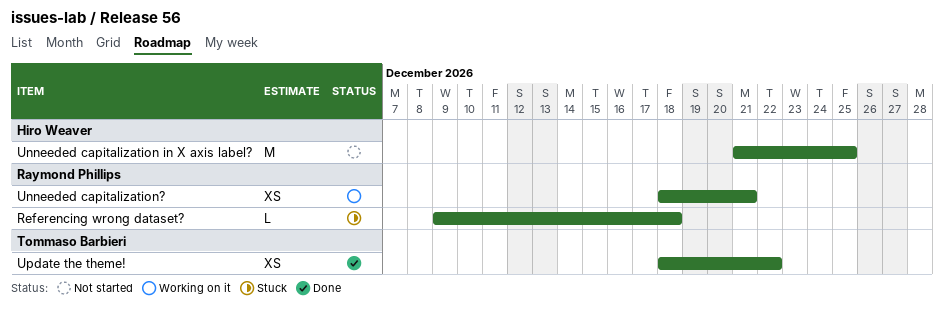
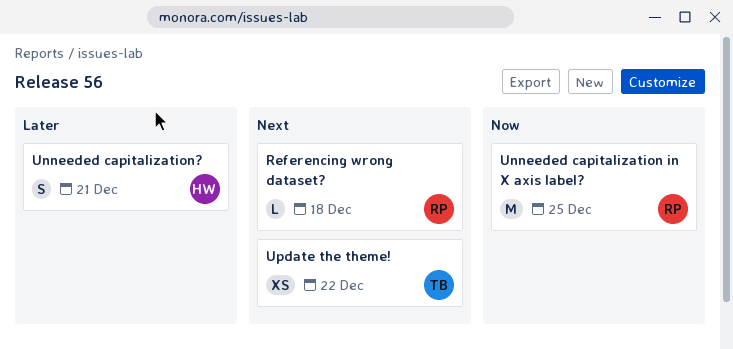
Unneeded capitalization in X axis label?, owner: Hiro Weaver -> Raymond Phillips
Unneeded capitalization?, owner: Raymond Phillips -> Hiro Weaver
Unneeded capitalization?, estimate: XS -> S

